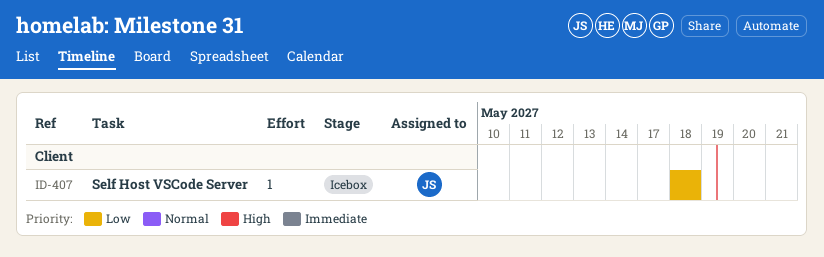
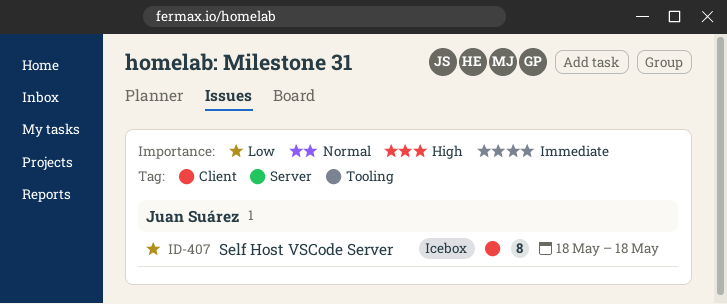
ID-407, estimate: 1 -> 8

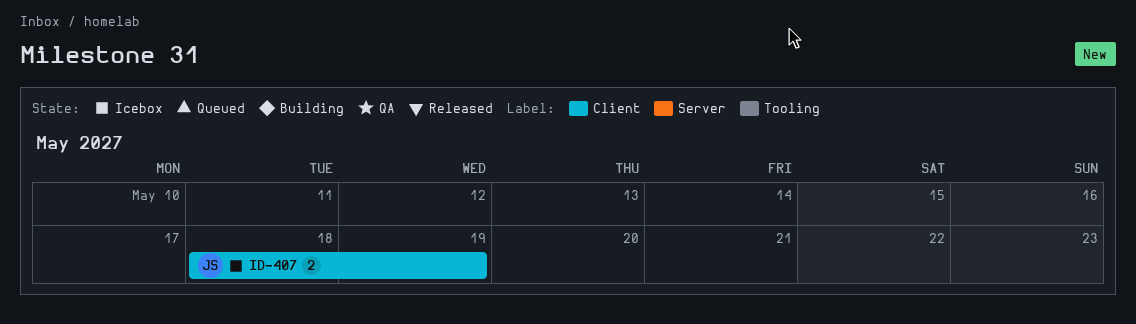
ID-407, estimate: 8 -> 2
ID-407, due: May 18 -> May 19

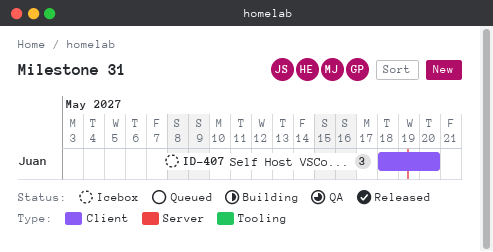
ID-407, estimate: 2 -> 3
ID-407, due: May 19 -> May 20

